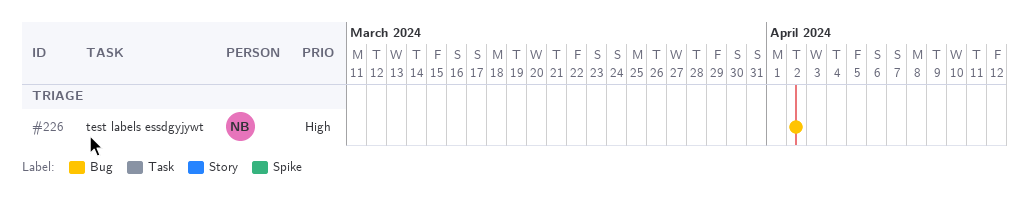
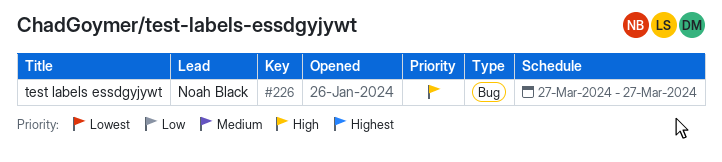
#226, start: Apr 2 -> Mar 27
#226, due: Apr 2 -> Mar 27

